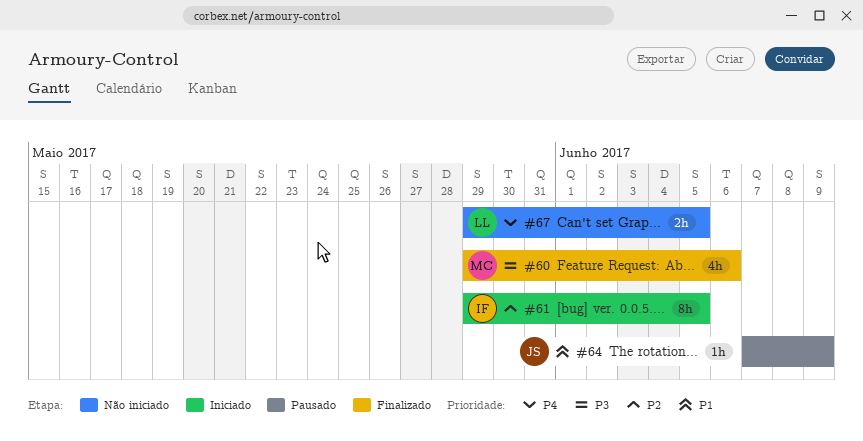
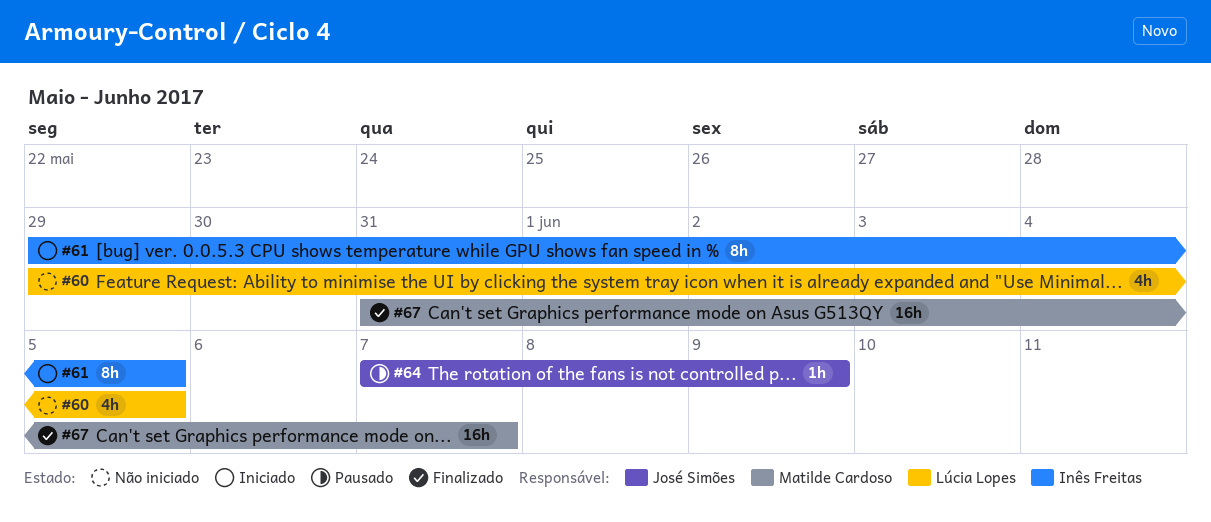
#60, status: Finalizado -> Não iniciado
#60, owner: Matilde Cardoso -> Lúcia Lopes
#60, due: Jun 6 -> Jun 5
#67, status: Não iniciado -> Finalizado
#67, owner: Lúcia Lopes -> Matilde Cardoso
#67, estimate: 2h -> 16h
#67, start: May 29 -> May 31
#67, due: Jun 5 -> Jun 7

